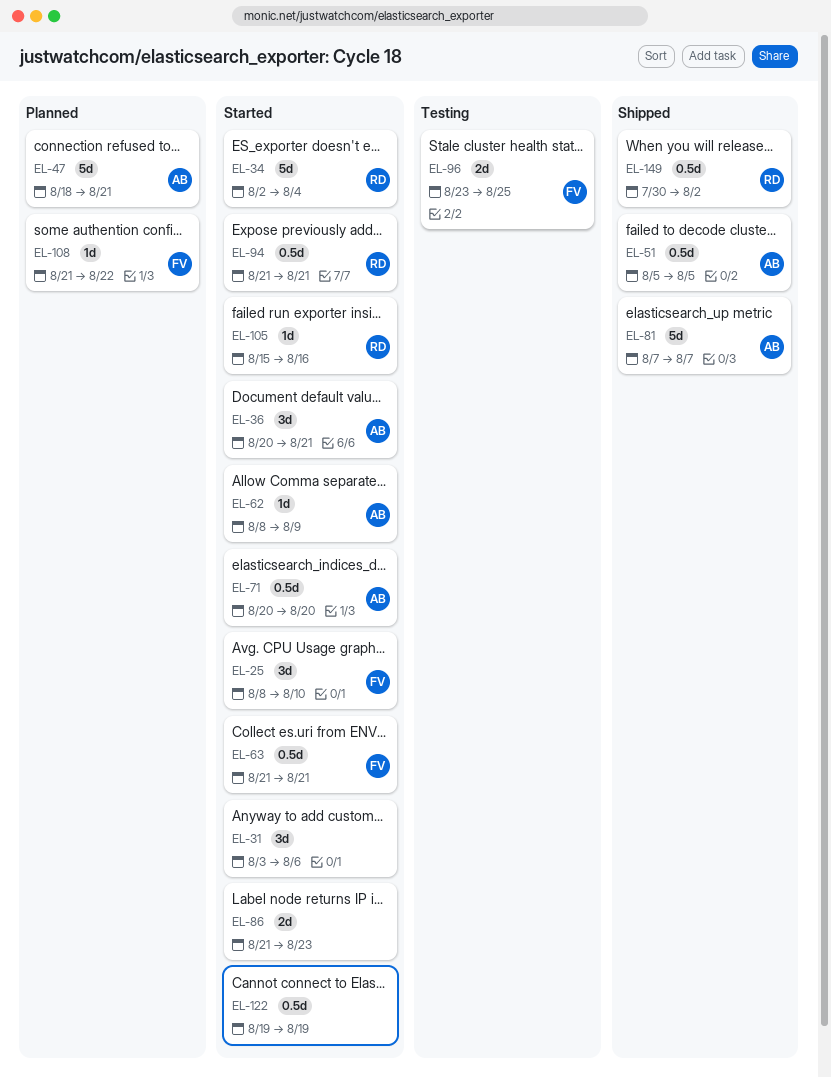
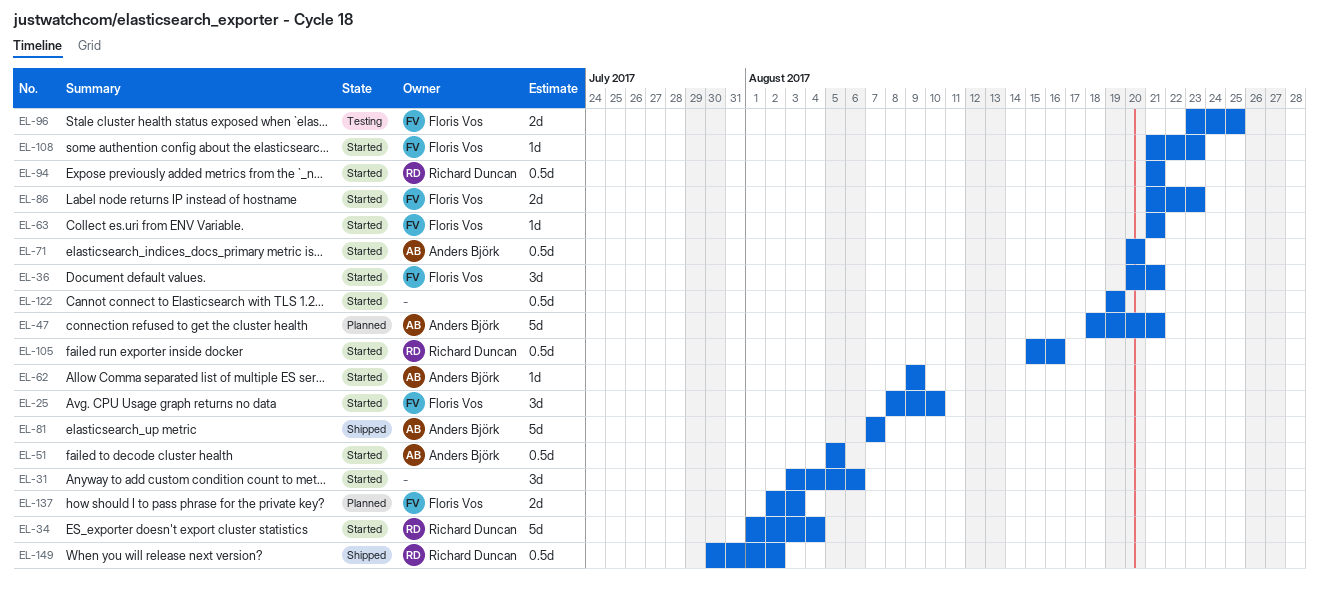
EL-34, start: Aug 2 -> Aug 1
EL-36, owner: Anders Björk -> Floris Vos
EL-51, status: Shipped -> Started
EL-62, start: Aug 8 -> Aug 9
EL-63, estimate: 0.5d -> 1d
EL-86, owner: none -> Floris Vos
EL-105, estimate: 1d -> 0.5d
EL-108, status: Planned -> Started
EL-108, due: Aug 22 -> Aug 23
EL-137: none -> present

